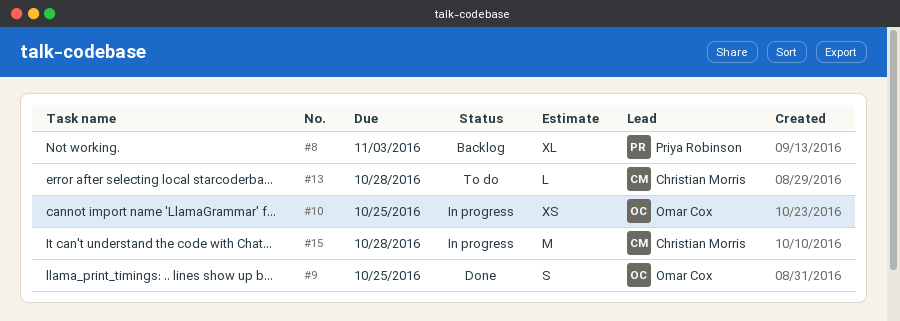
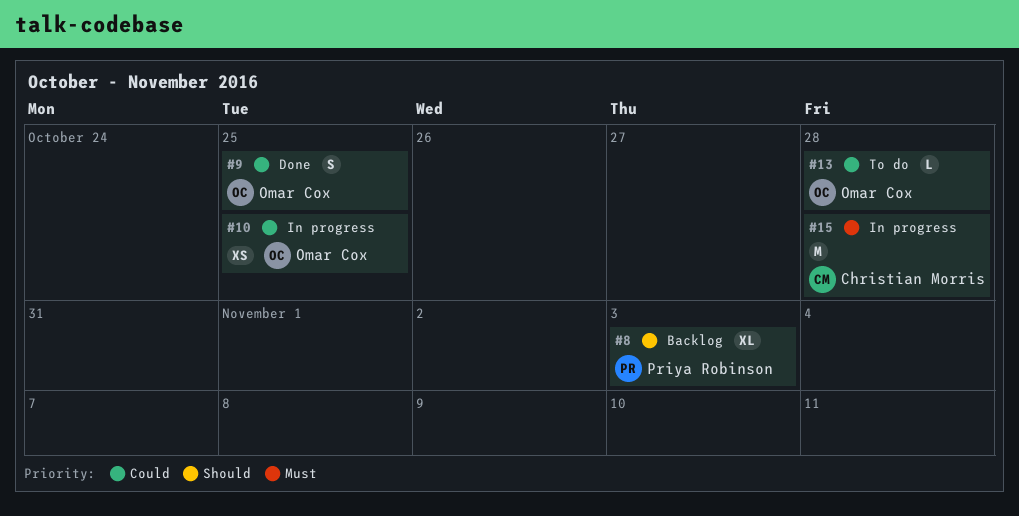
#13, owner: Christian Morris -> Omar Cox

